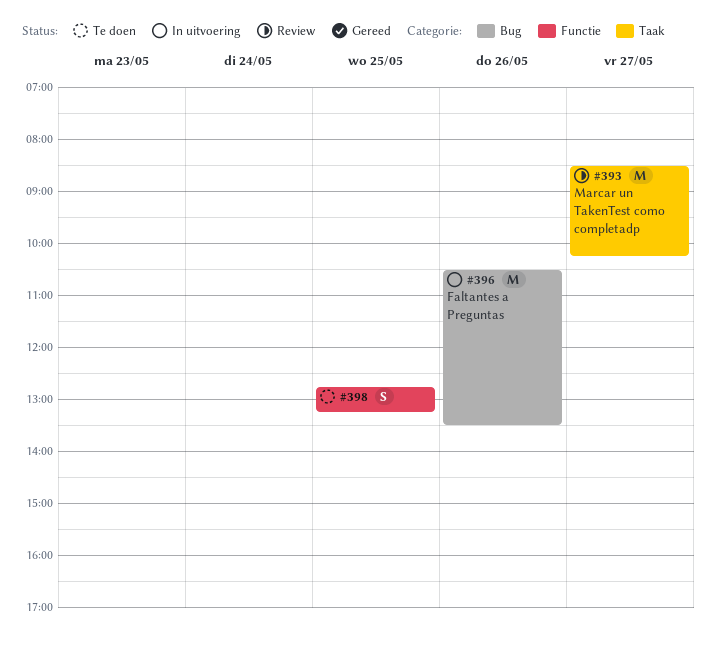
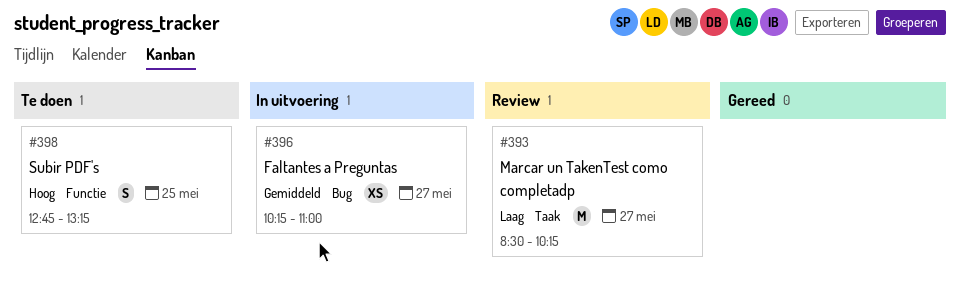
#396, estimate: M -> XS
#396, day: May 26 -> May 27
#396, begins: 10:30 -> 10:15
#396, ends: 13:30 -> 11:00

